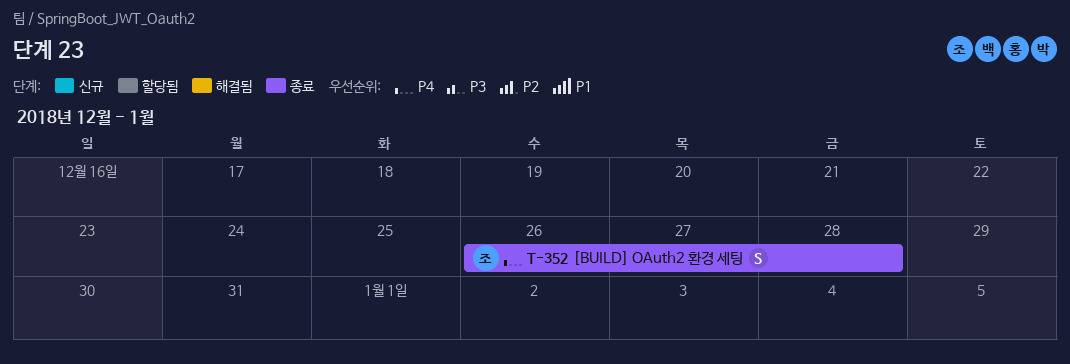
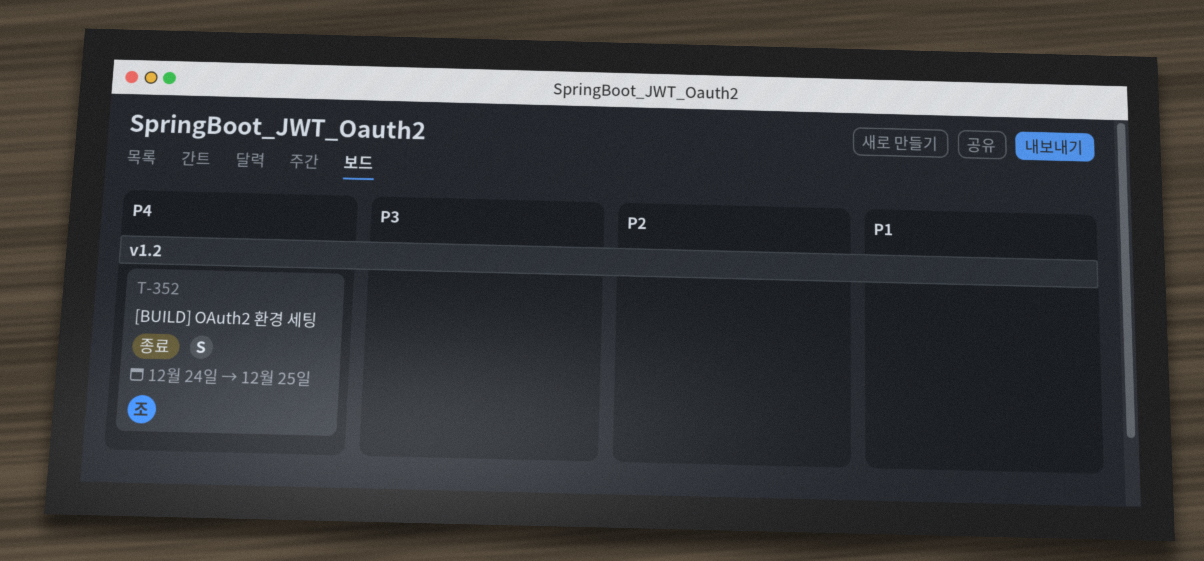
T-352, start: Dec 26 -> Dec 24
T-352, due: Dec 28 -> Dec 25

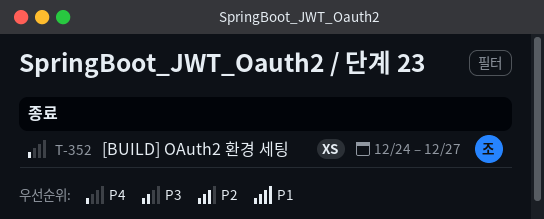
T-352, estimate: S -> XS
T-352, due: Dec 25 -> Dec 27

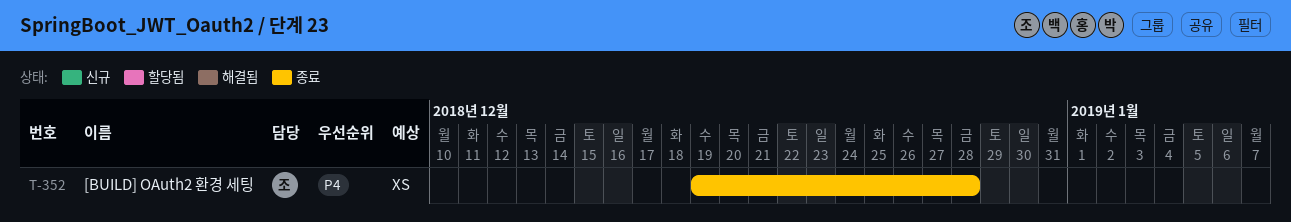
T-352, start: Dec 24 -> Dec 19
T-352, due: Dec 27 -> Dec 28

